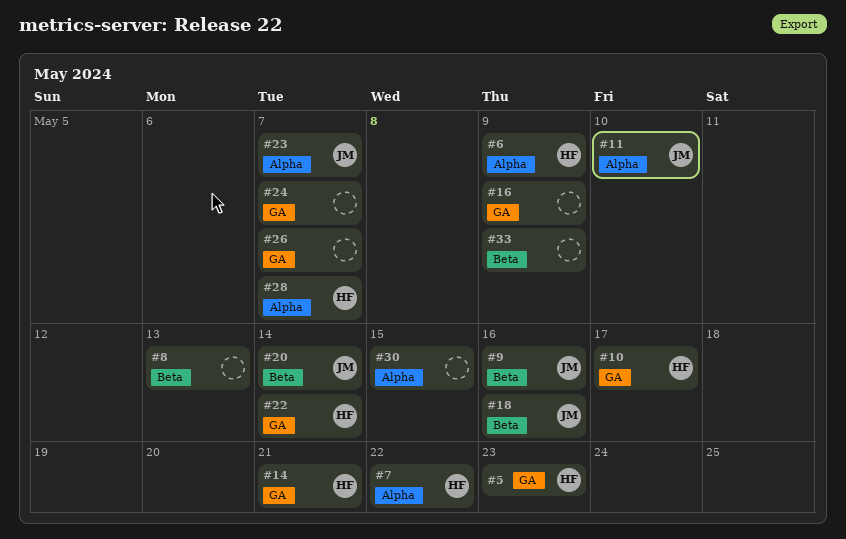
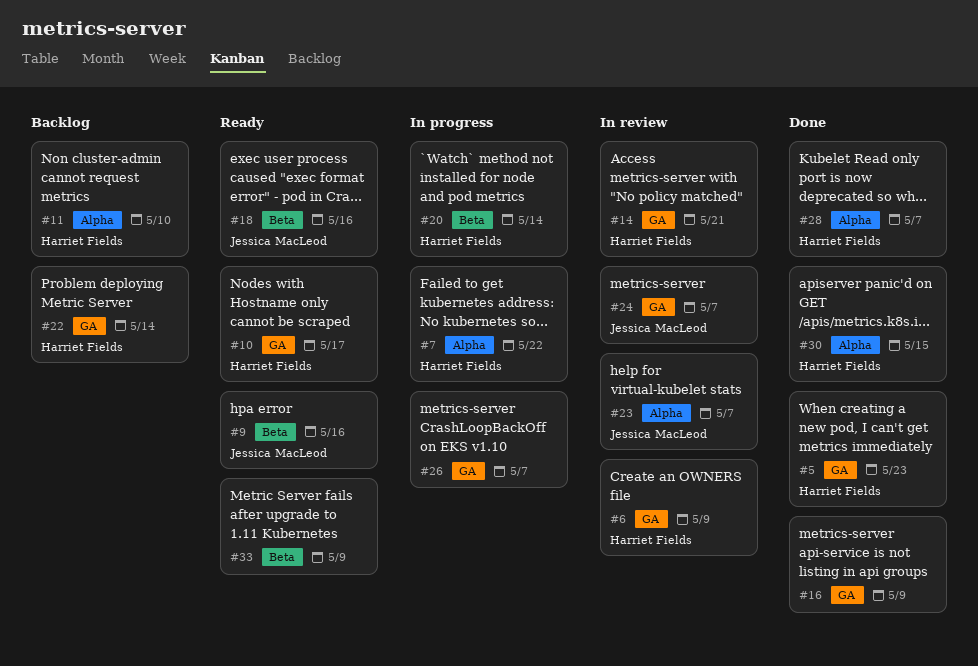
#6, label: Alpha -> GA
#8: present -> none
#11, owner: Jessica MacLeod -> Harriet Fields
#20, owner: Jessica MacLeod -> Harriet Fields
#24, owner: none -> Jessica MacLeod
#30, owner: none -> Harriet Fields

